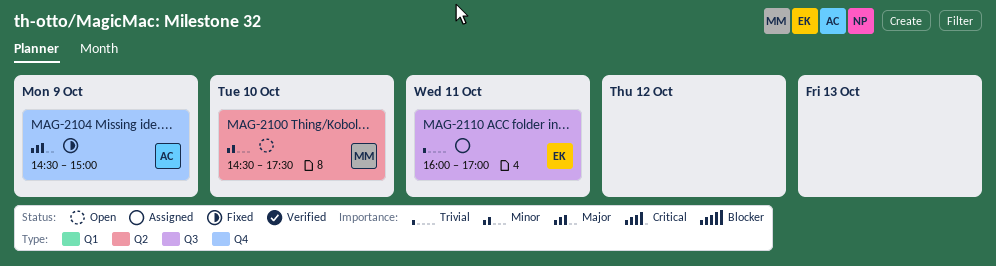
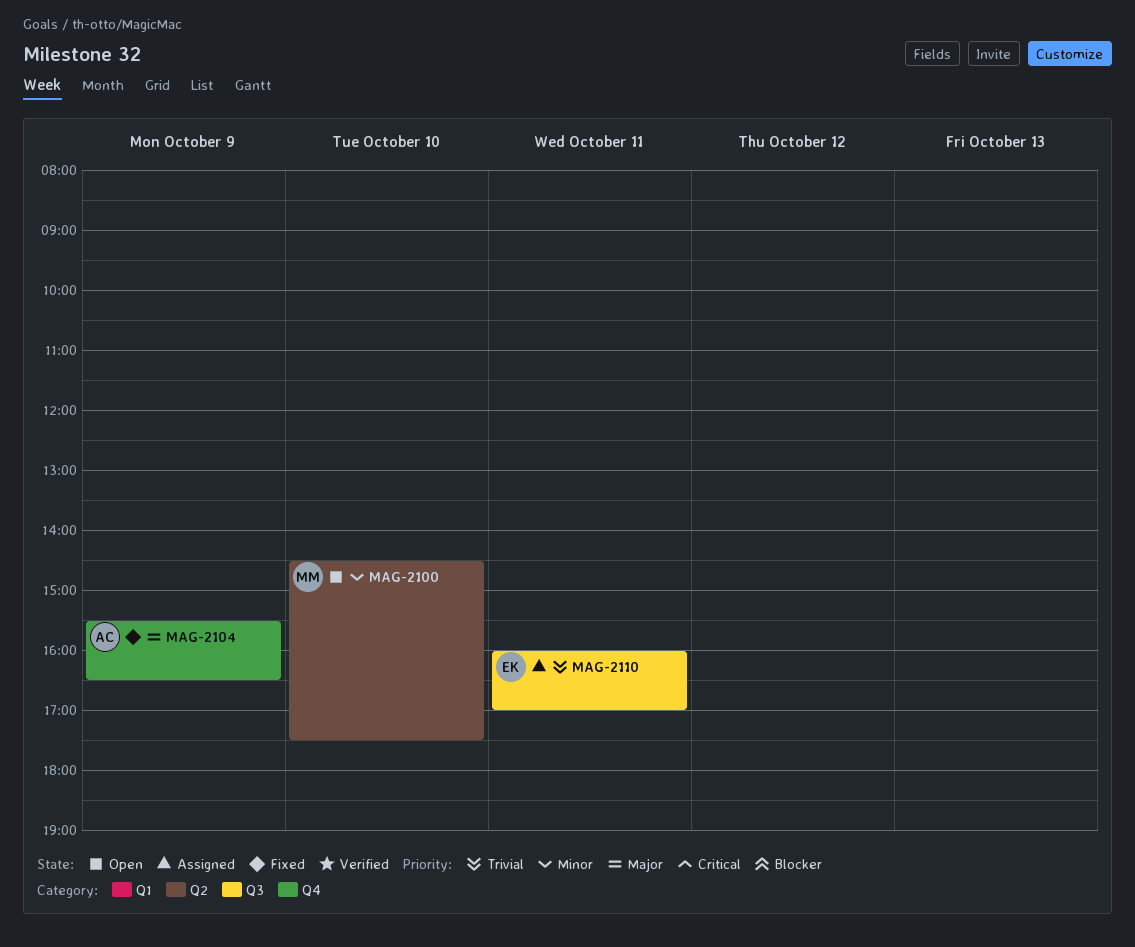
MAG-2104, begins: 14:30 -> 15:30
MAG-2104, ends: 15:00 -> 16:30

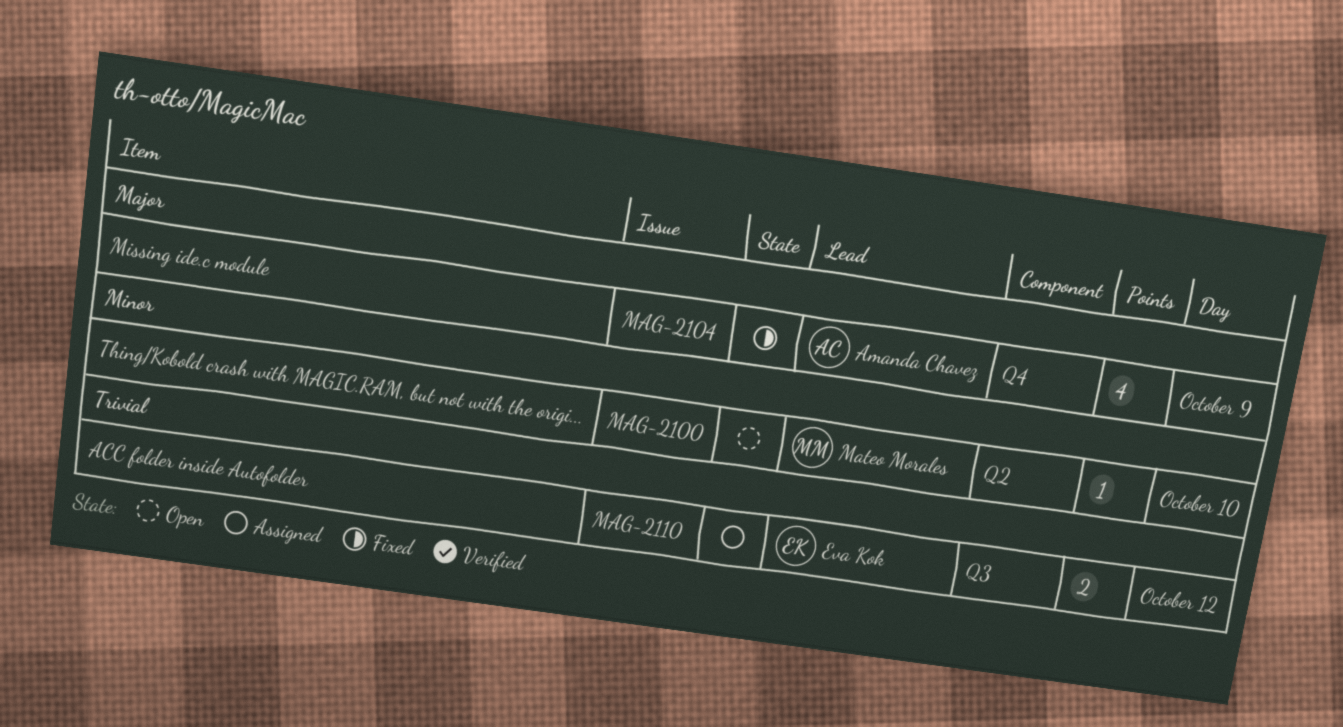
MAG-2110, day: Oct 11 -> Oct 12

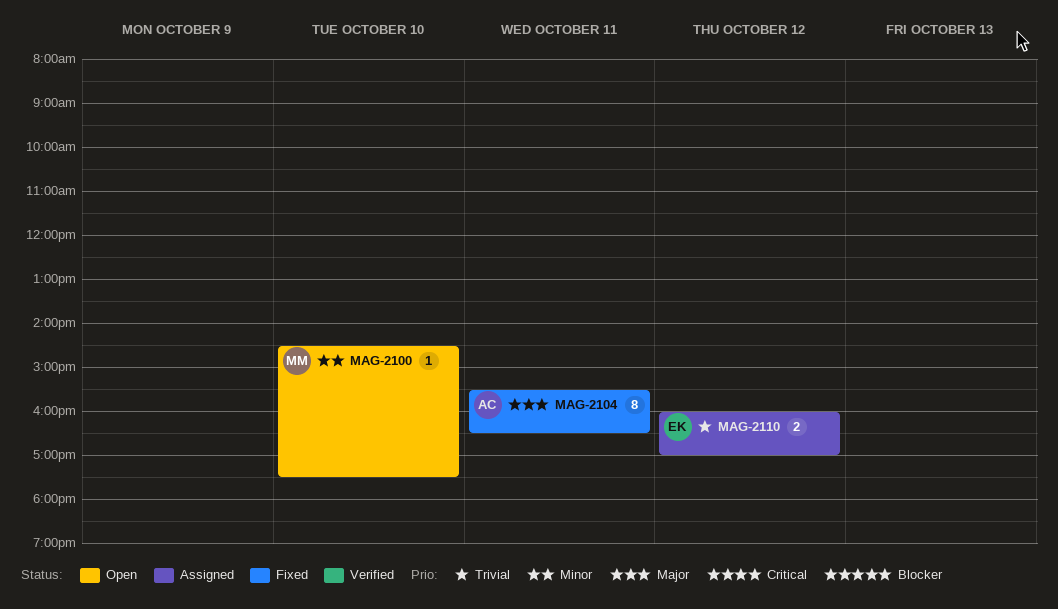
MAG-2104, estimate: 4 -> 8
MAG-2104, day: Oct 9 -> Oct 11

